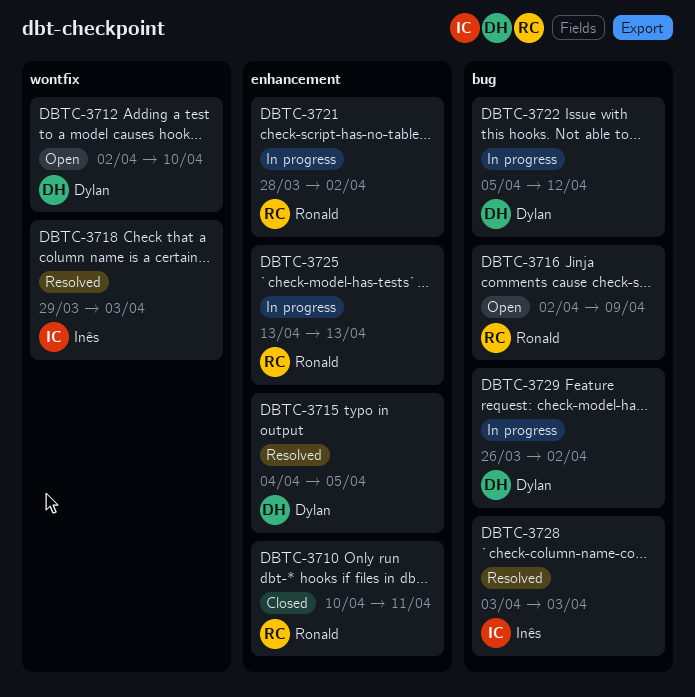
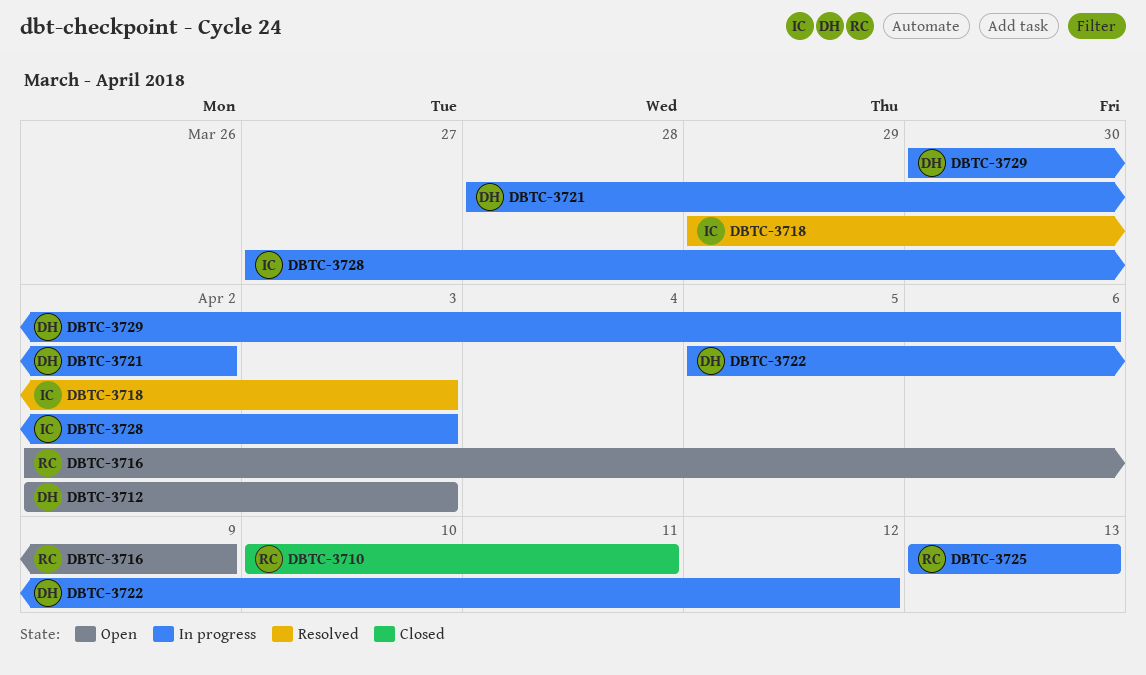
DBTC-3712, due: Apr 10 -> Apr 3
DBTC-3715: present -> none
DBTC-3721, owner: Ronald -> Dylan
DBTC-3728, status: Resolved -> In progress
DBTC-3728, start: Apr 3 -> Mar 27
DBTC-3729, start: Mar 26 -> Mar 30
DBTC-3729, due: Apr 2 -> Apr 6

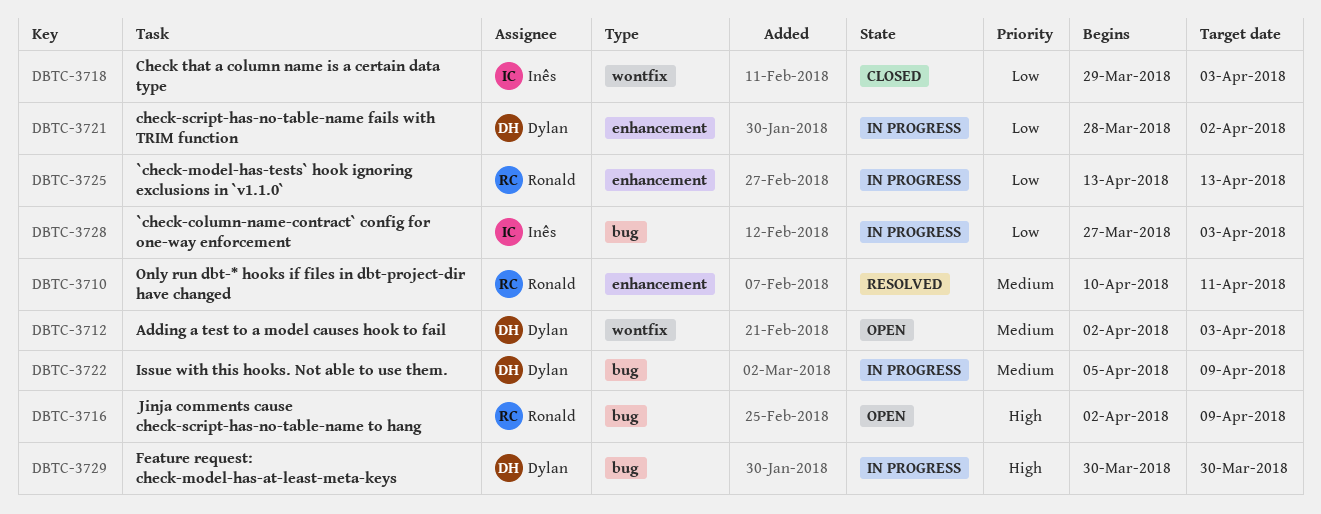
DBTC-3710, status: Closed -> Resolved
DBTC-3718, status: Resolved -> Closed
DBTC-3722, due: Apr 12 -> Apr 9
DBTC-3729, due: Apr 6 -> Mar 30

